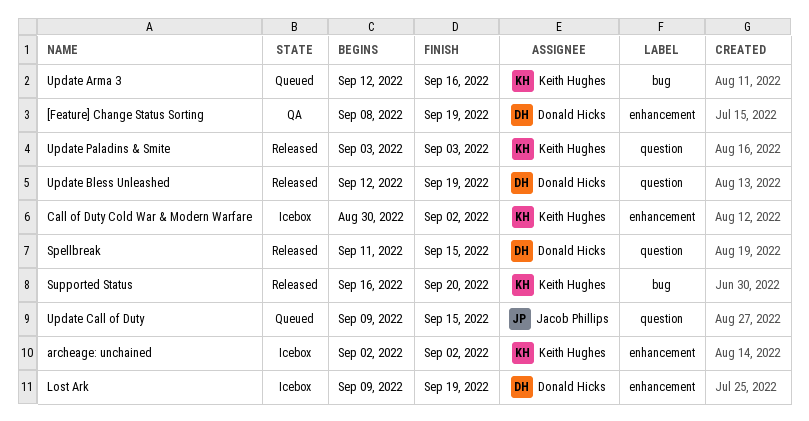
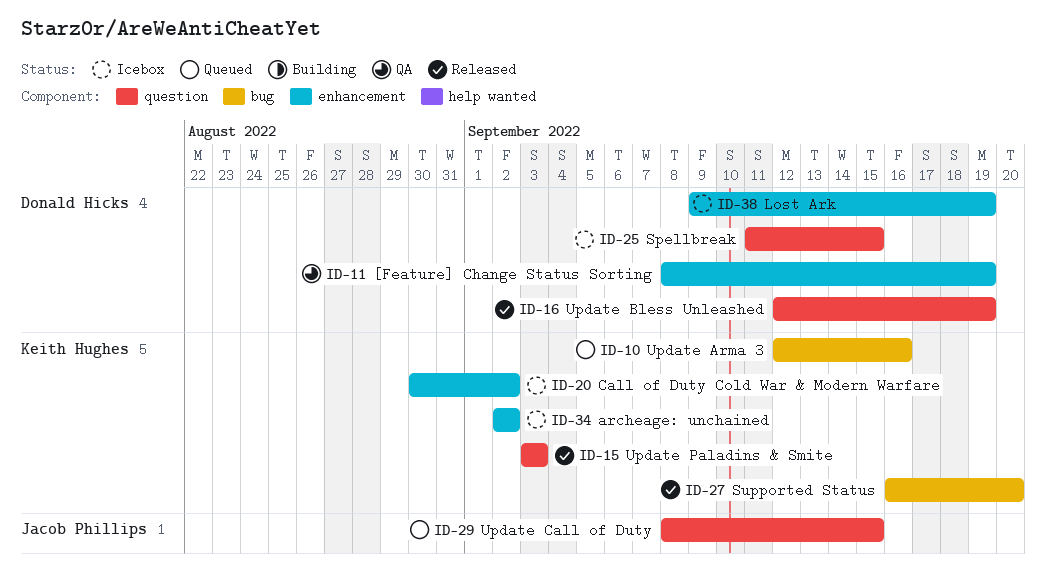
Spellbreak, status: Released -> Icebox
Update Call of Duty, start: Sep 9 -> Sep 8

